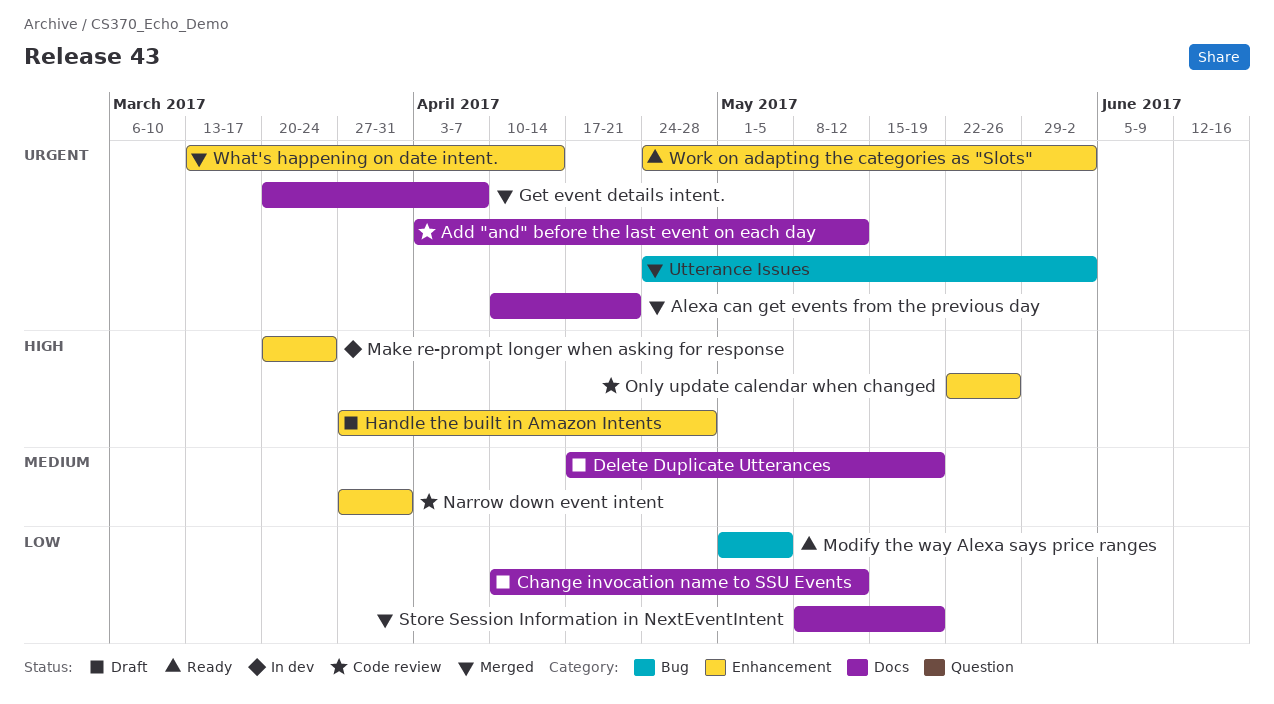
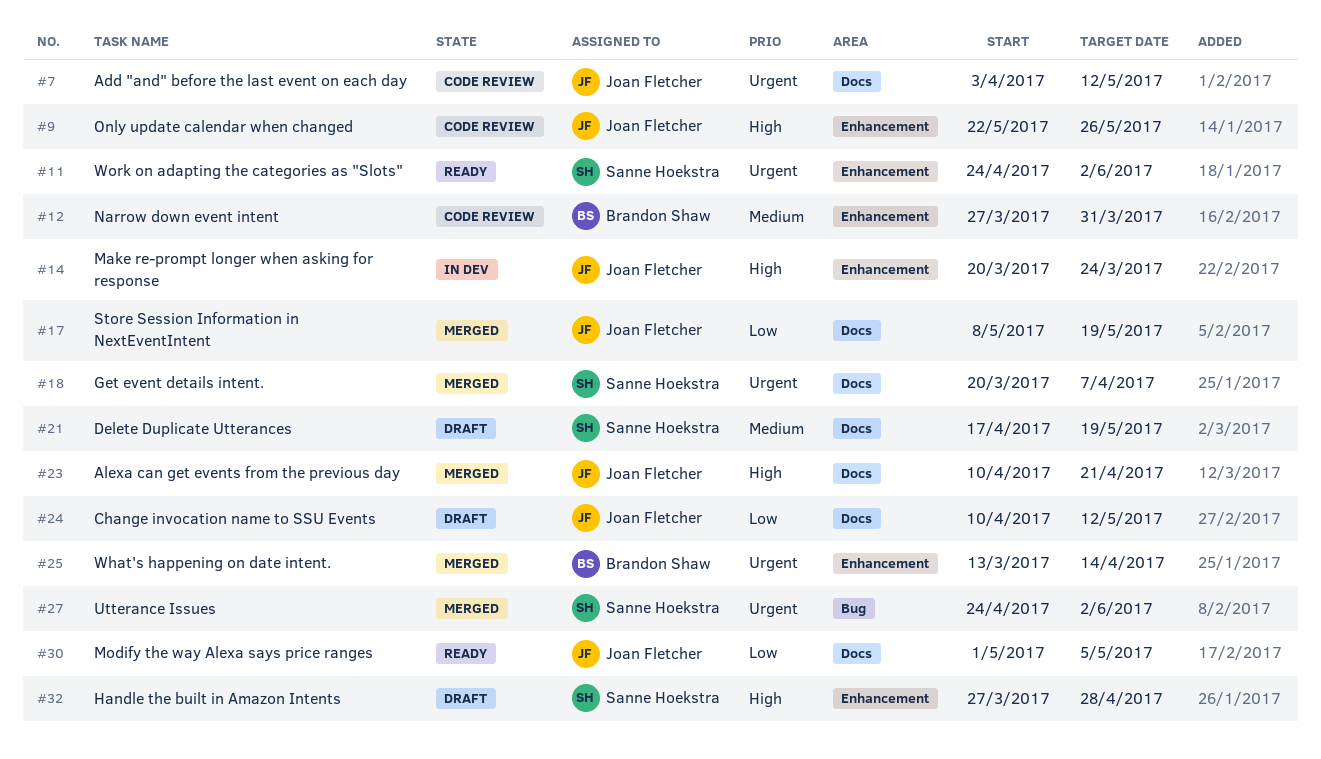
Alexa can get events from the previous day, priority: Urgent -> High
Modify the way Alexa says price ranges, label: Bug -> Docs

